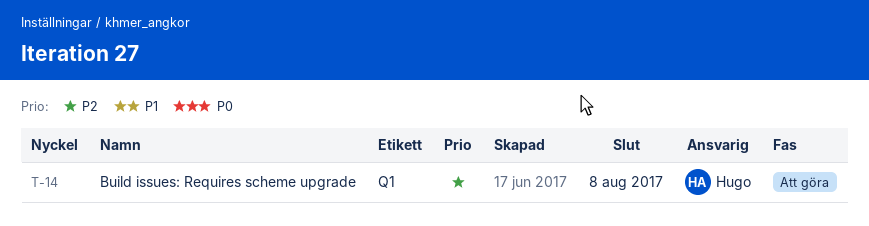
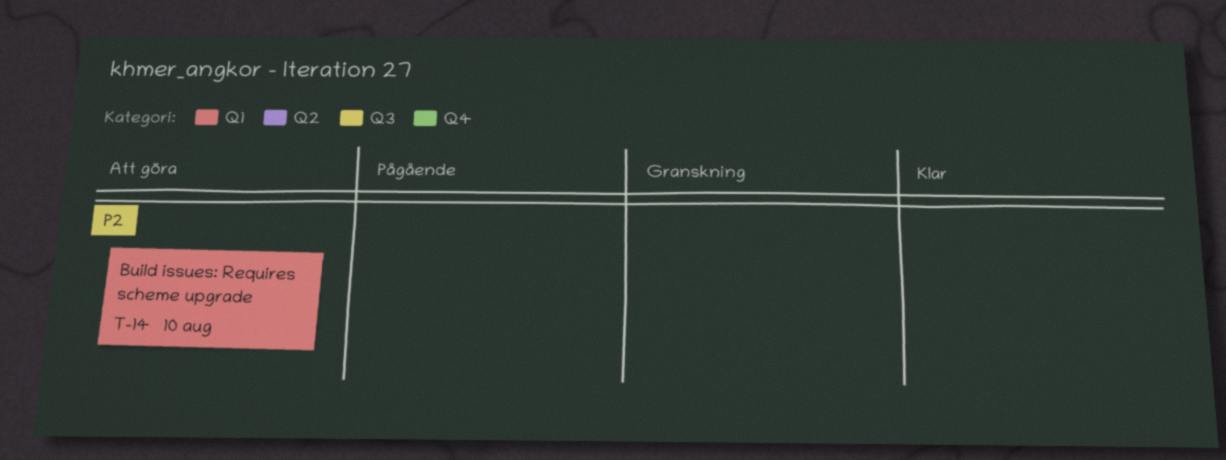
T-14, due: Aug 8 -> Aug 10

